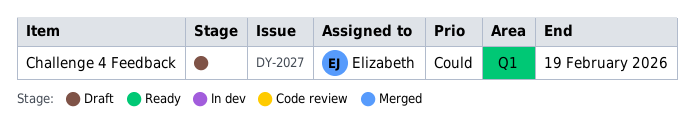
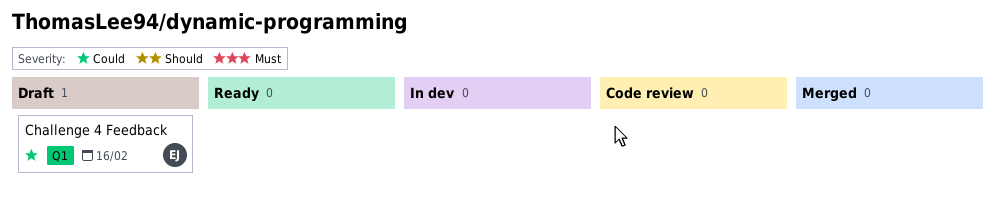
Challenge 4 Feedback, due: Feb 19 -> Feb 16

